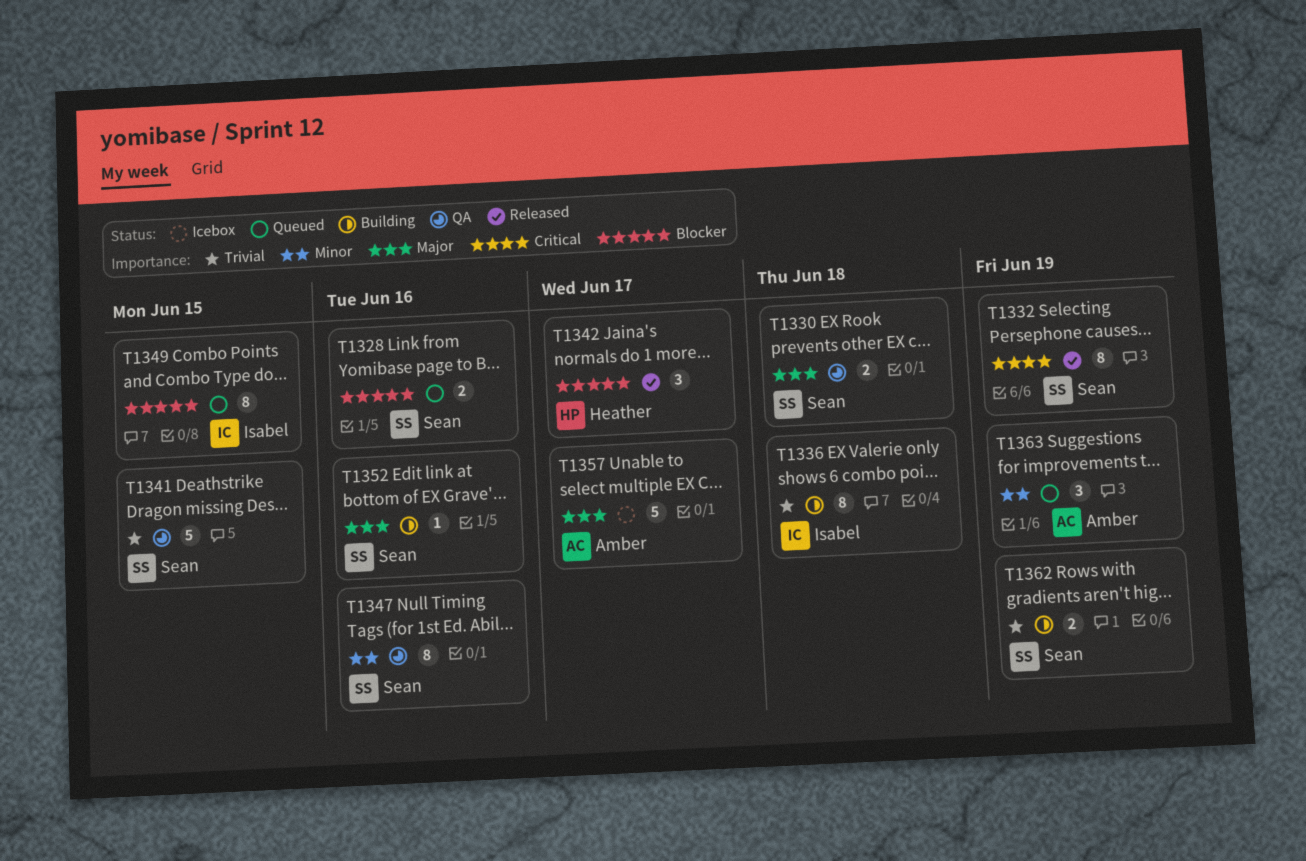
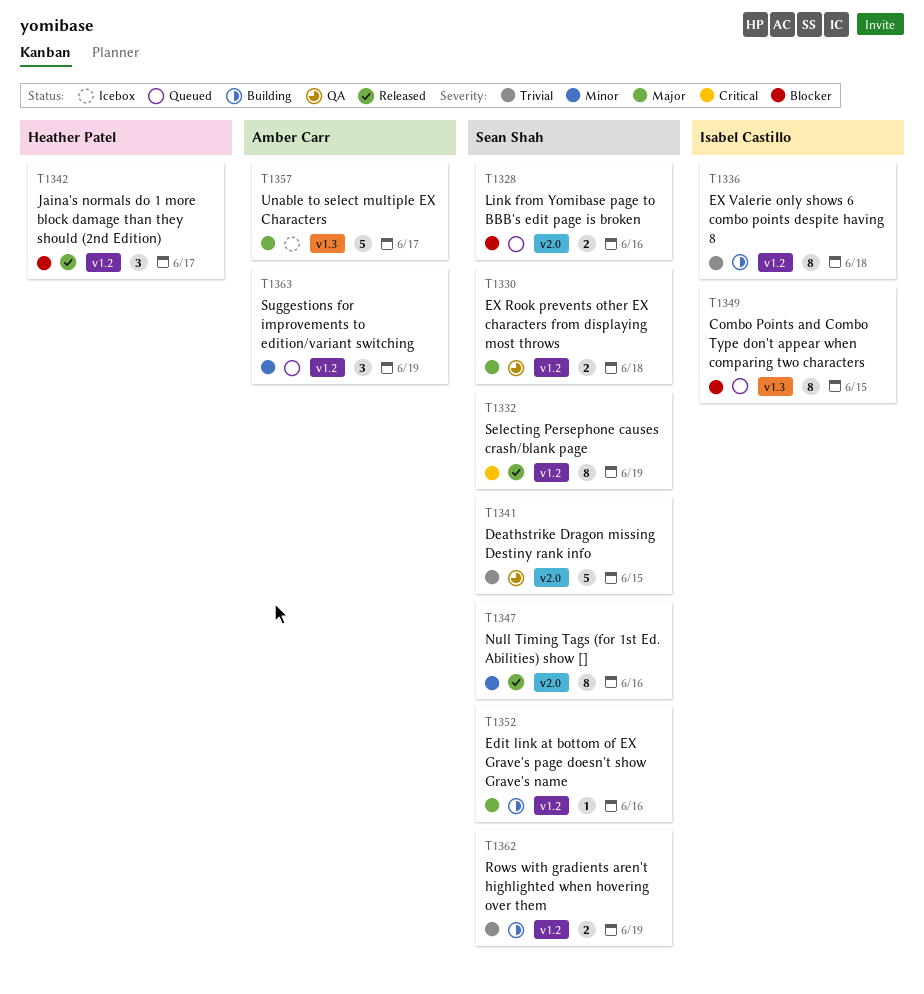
T1347, status: QA -> Released

